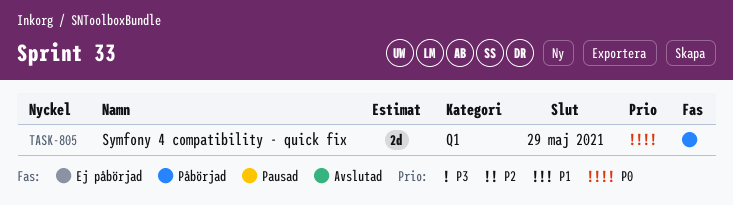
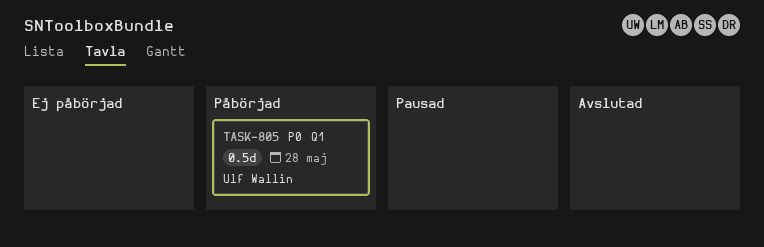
TASK-805, estimate: 2d -> 0.5d
TASK-805, due: May 29 -> May 28

